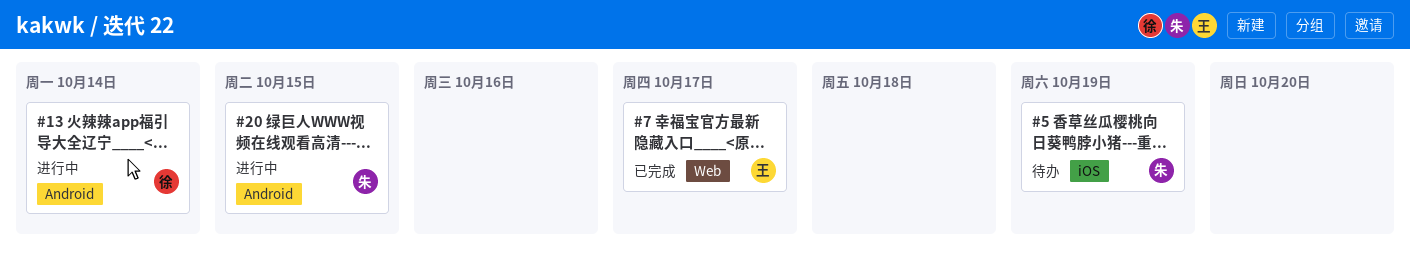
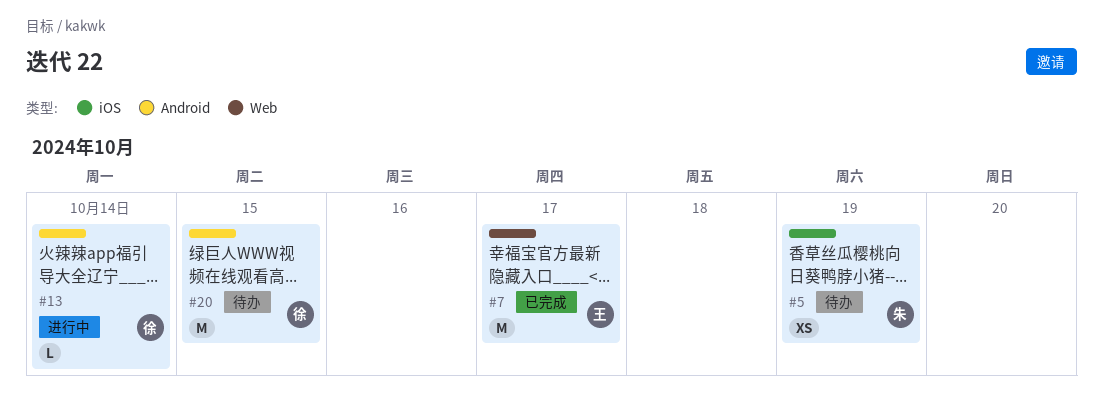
#20, status: 进行中 -> 待办
#20, owner: 朱 -> 徐

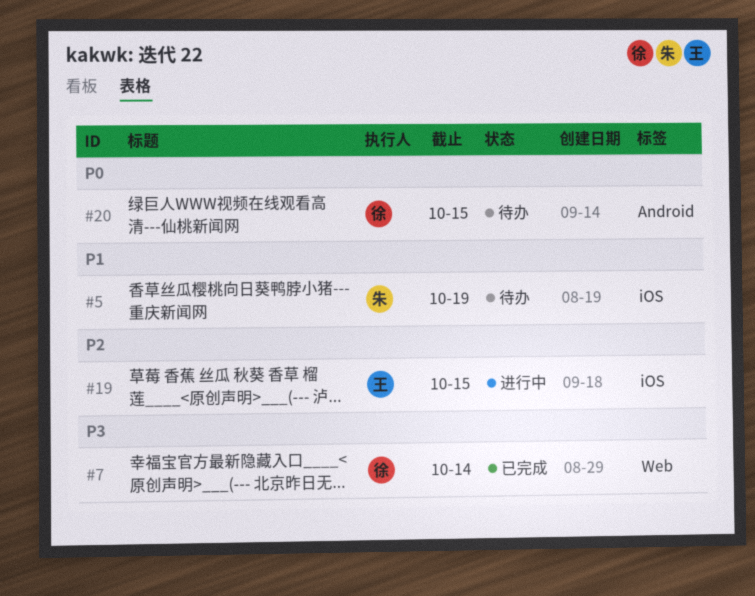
#7, owner: 王 -> 徐
#7, due: Oct 17 -> Oct 14
#13: present -> none
#19: none -> present

